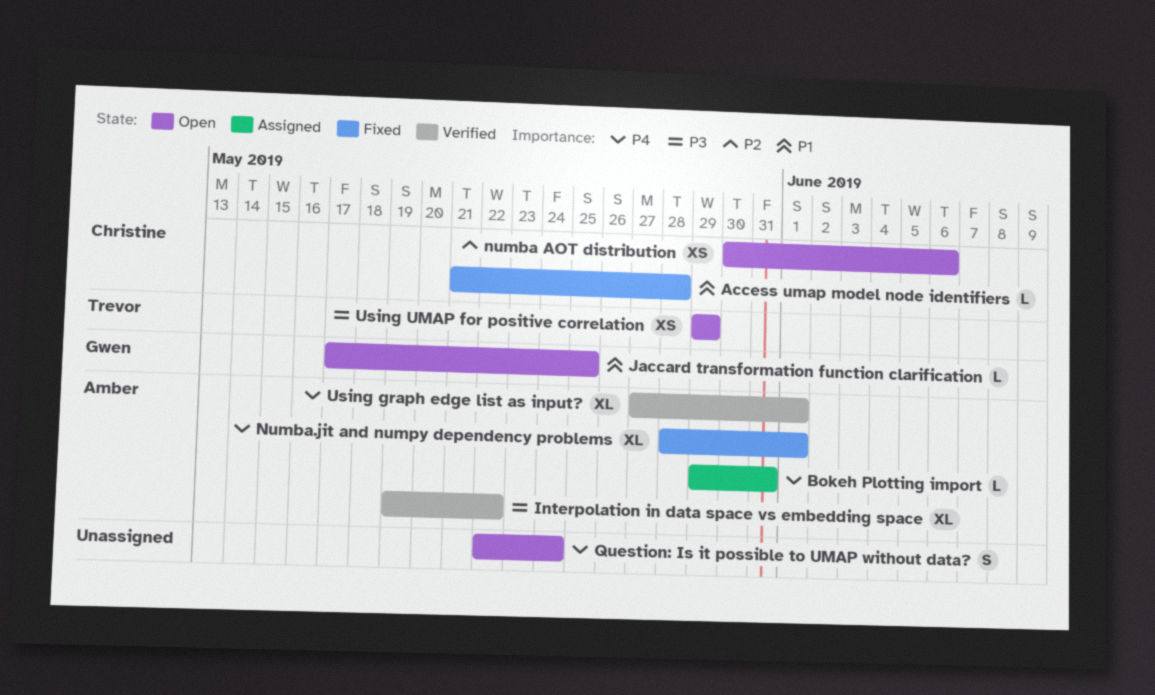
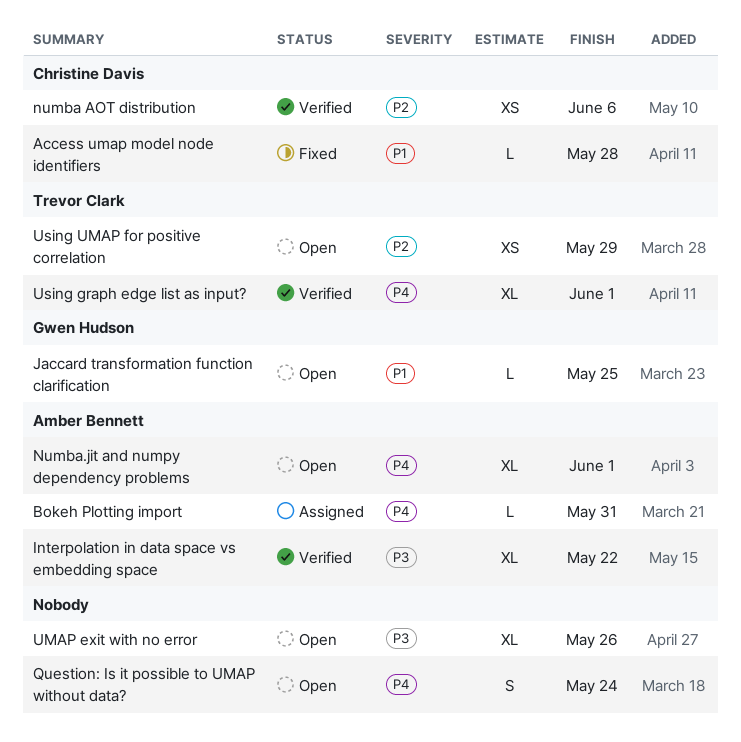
numba AOT distribution, status: Open -> Verified
Numba.jit and numpy dependency problems, status: Fixed -> Open
UMAP exit with no error: none -> present
Using graph edge list as input?, owner: Amber Bennett -> Trevor Clark
Using UMAP for positive correlation, priority: P3 -> P2

